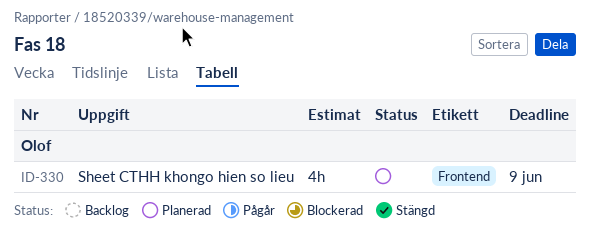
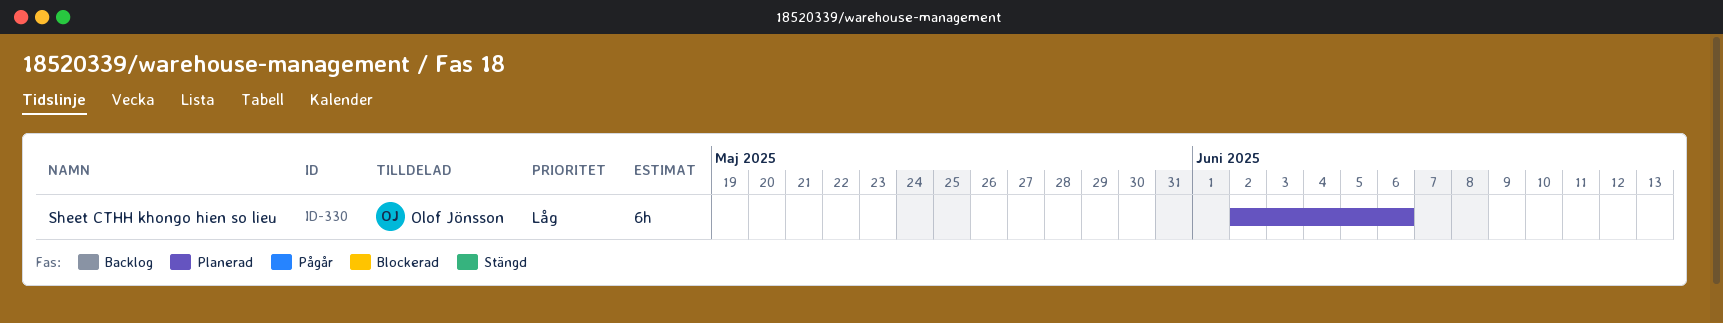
ID-330, estimate: 4h -> 6h
ID-330, due: Jun 9 -> Jun 6

